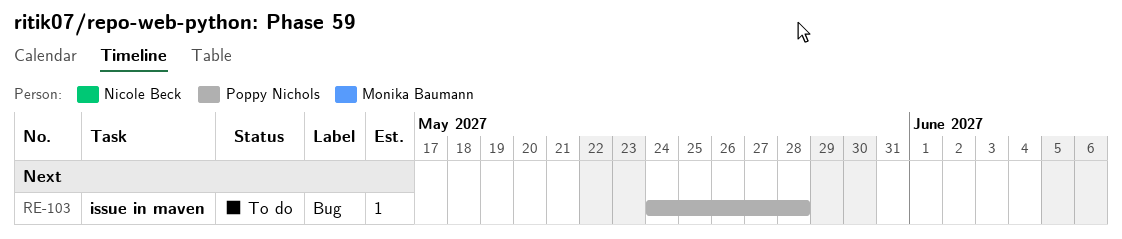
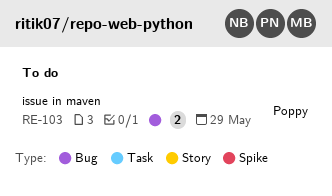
RE-103, estimate: 1 -> 2
RE-103, due: May 28 -> May 29

